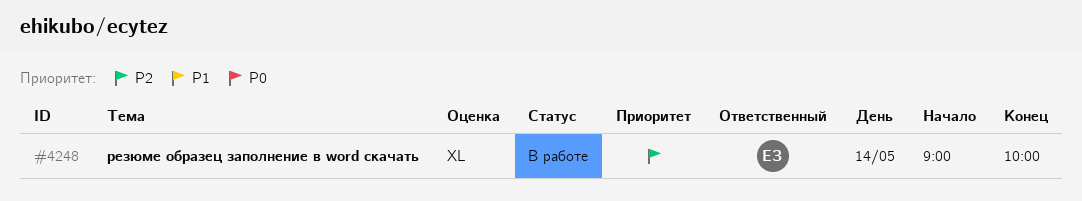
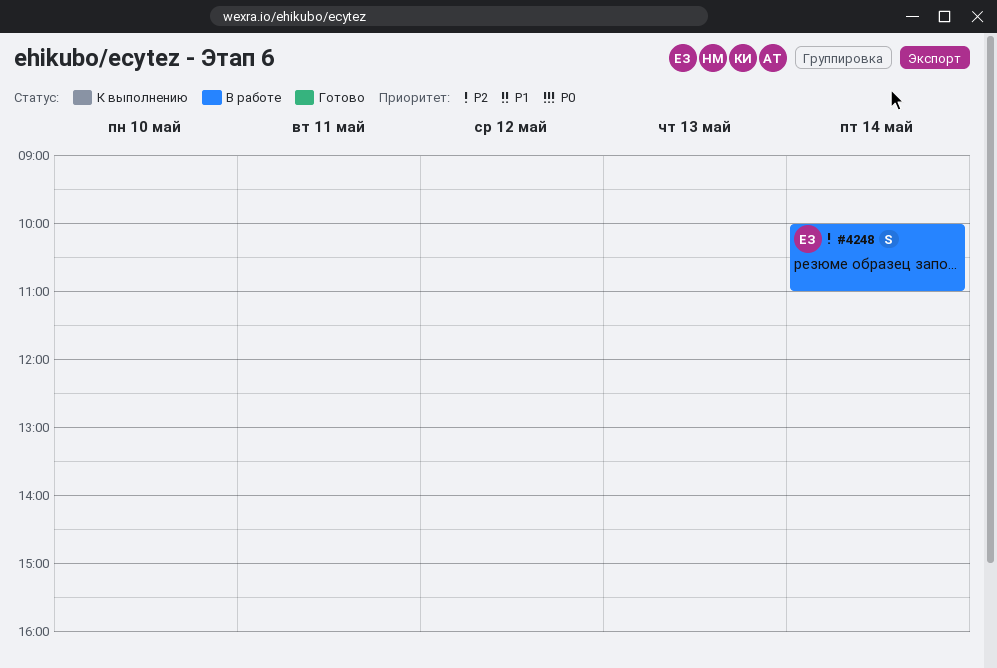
#4248, estimate: XL -> S
#4248, begins: 09:00 -> 10:00
#4248, ends: 10:00 -> 11:00

